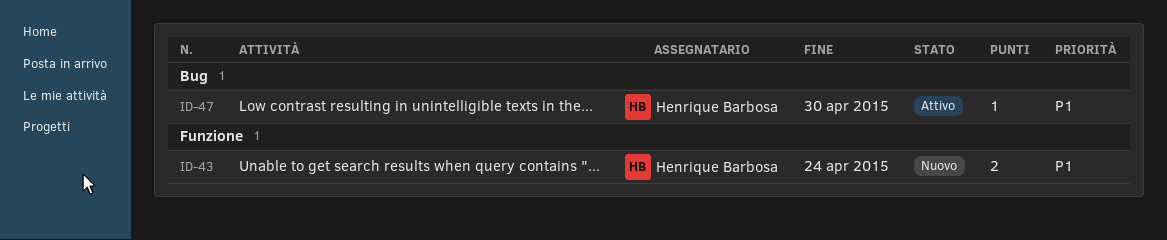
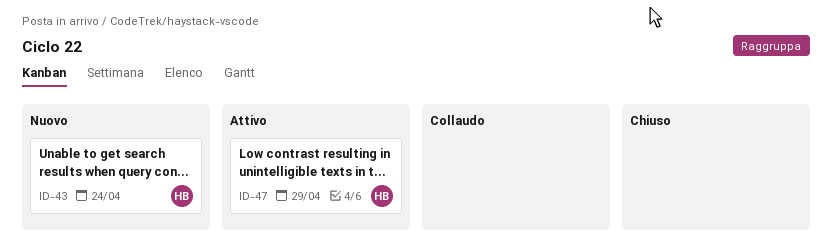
ID-47, due: Apr 30 -> Apr 29

